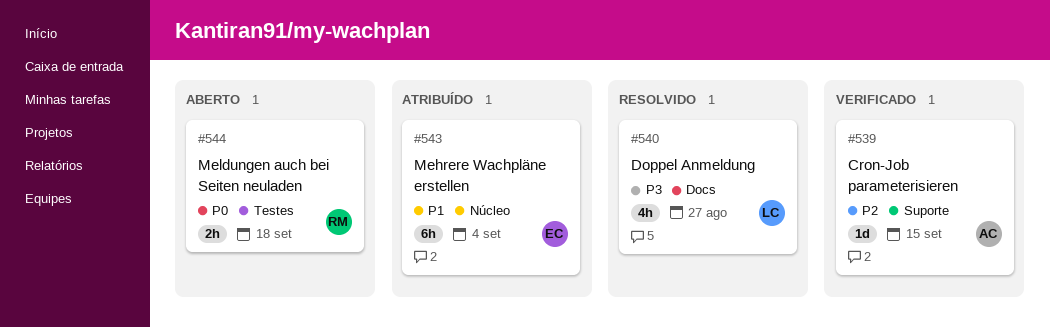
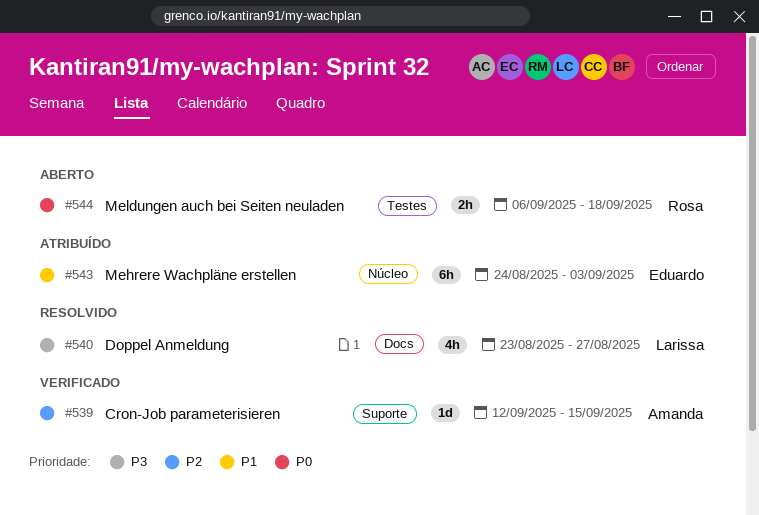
#543, due: Sep 4 -> Sep 3

